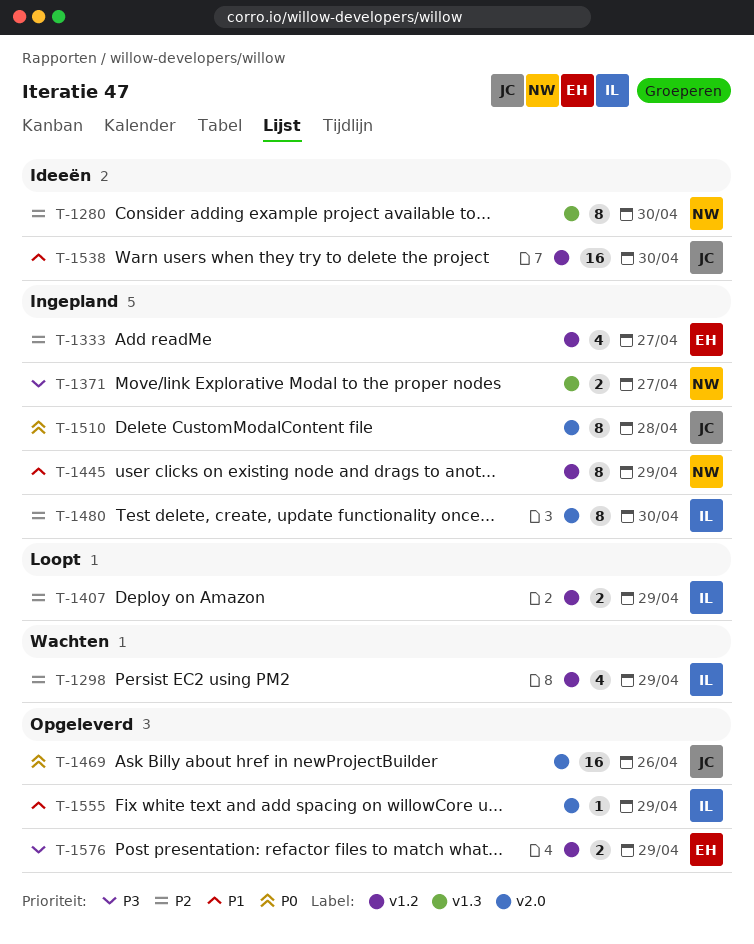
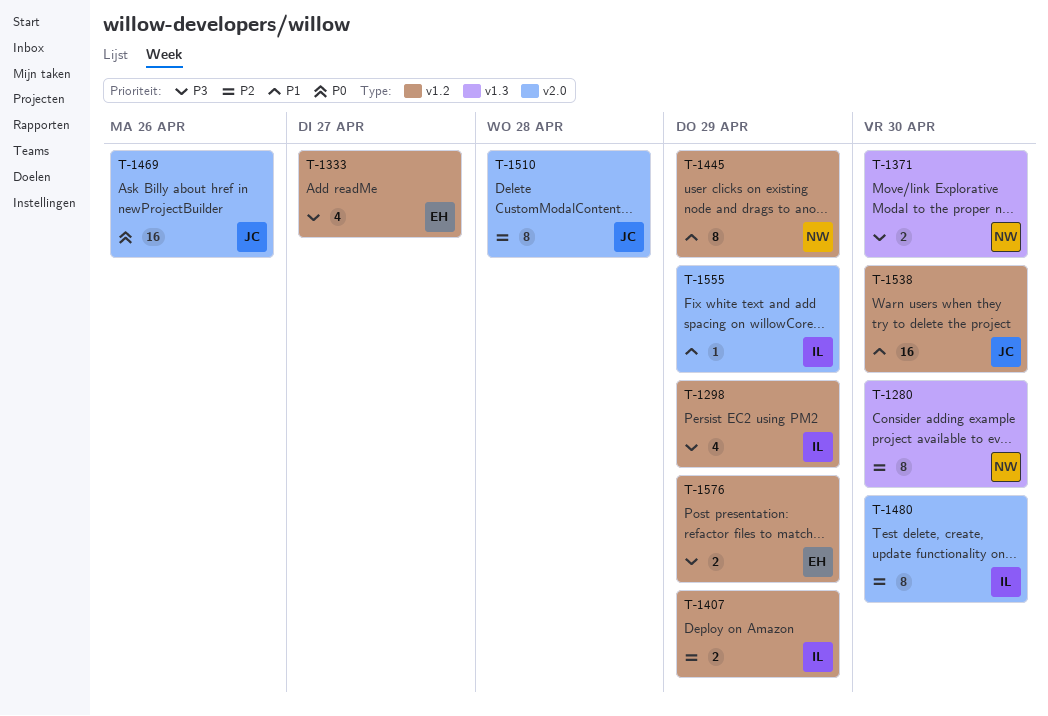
T-1298, priority: P2 -> P3
T-1333, priority: P2 -> P3
T-1371, due: Apr 27 -> Apr 30
T-1510, priority: P0 -> P2

